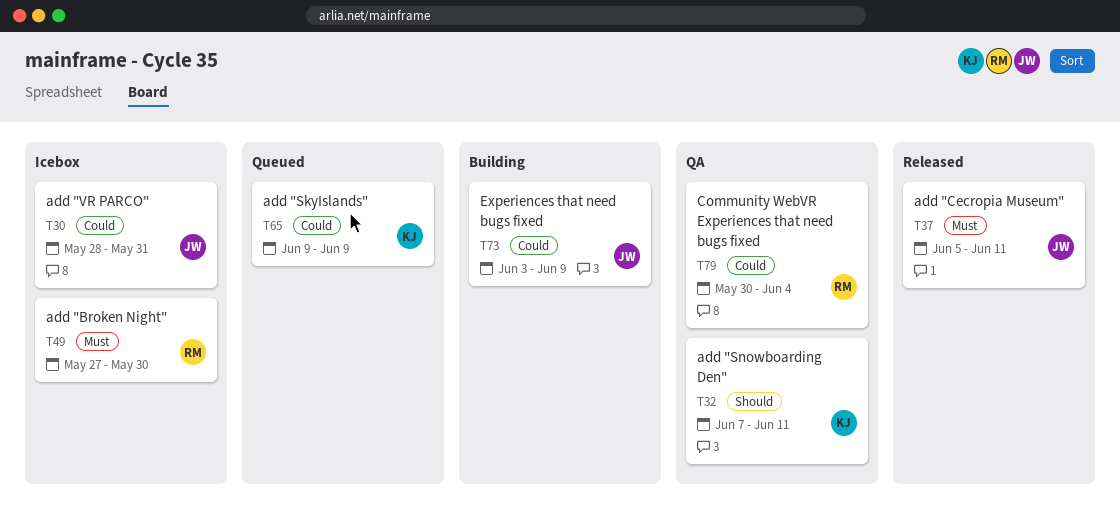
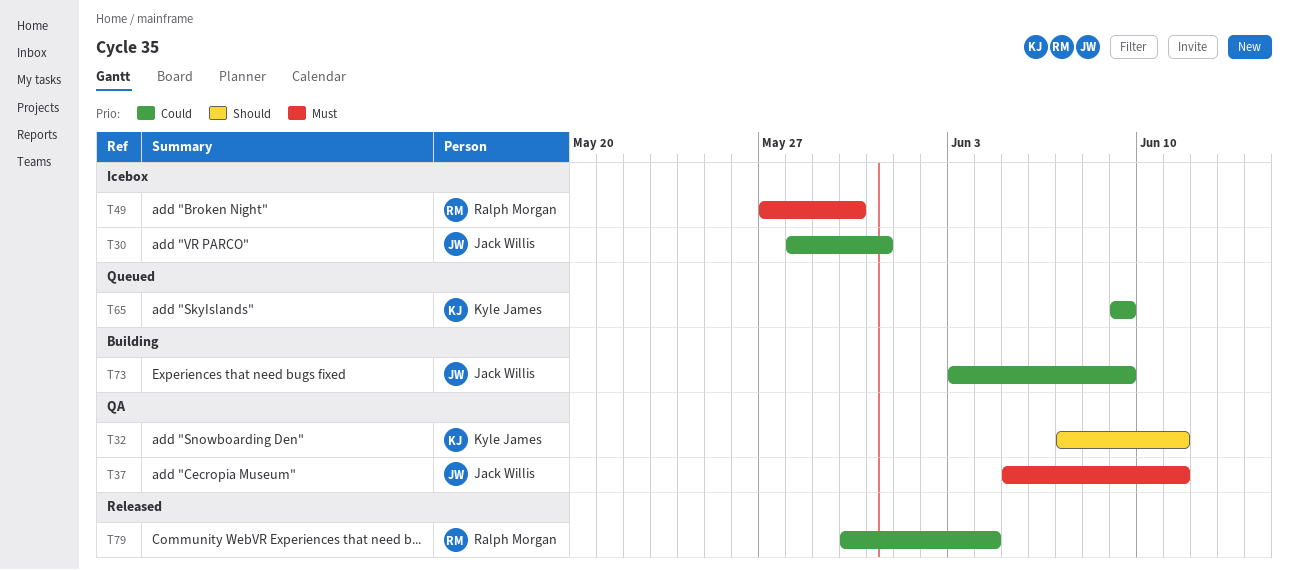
T37, status: Released -> QA
T79, status: QA -> Released

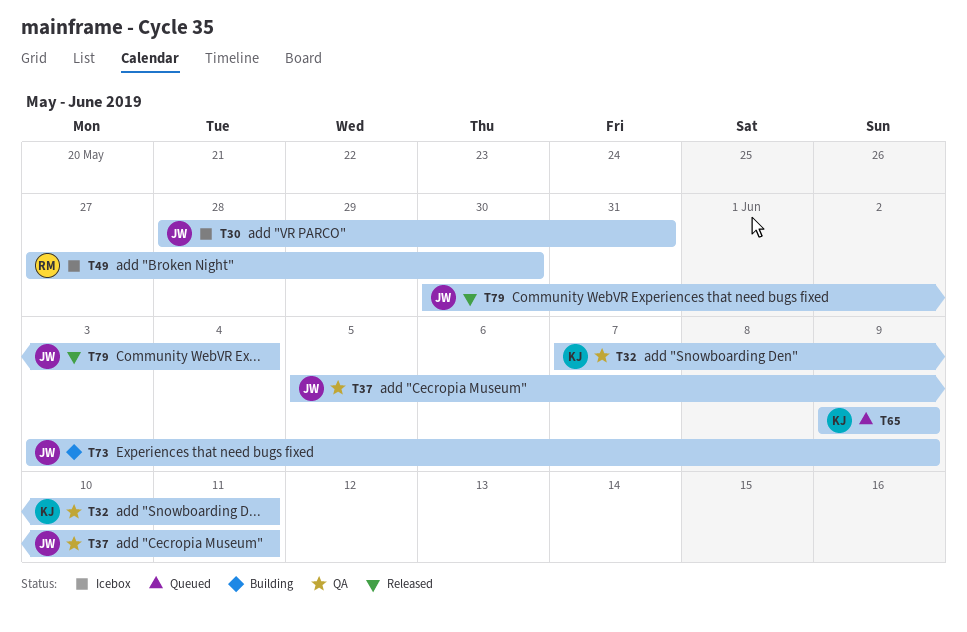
T79, owner: Ralph Morgan -> Jack Willis

